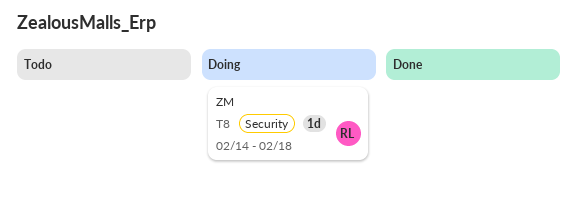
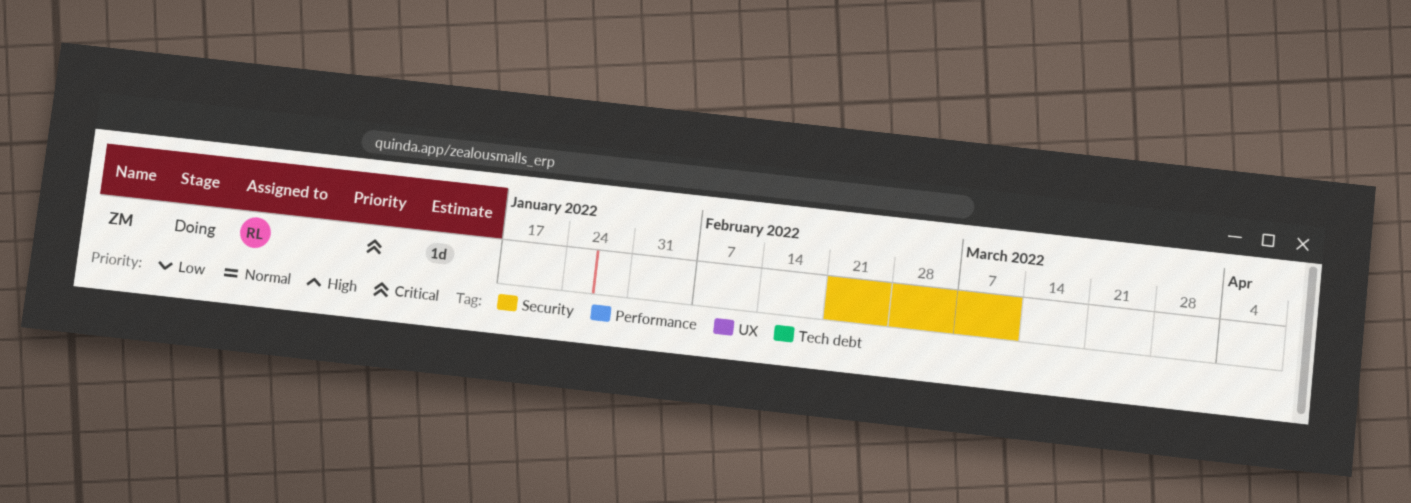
ZM, start: Feb 14 -> Feb 21
ZM, due: Feb 18 -> Mar 11

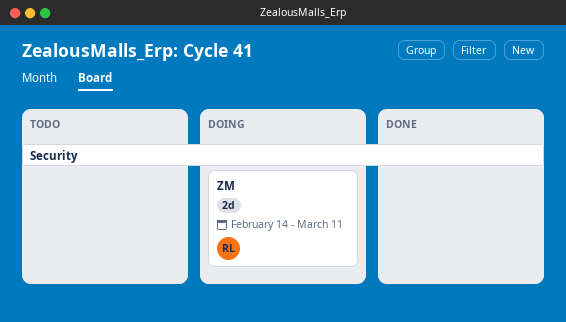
ZM, estimate: 1d -> 2d
ZM, start: Feb 21 -> Feb 14

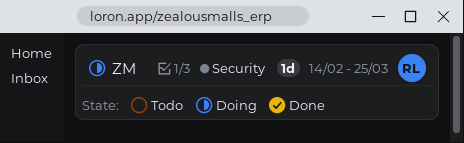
ZM, estimate: 2d -> 1d
ZM, due: Mar 11 -> Mar 25

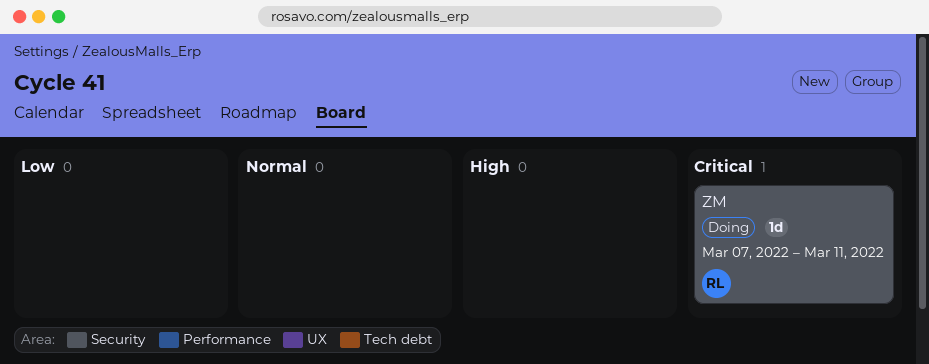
ZM, start: Feb 14 -> Mar 7
ZM, due: Mar 25 -> Mar 11

